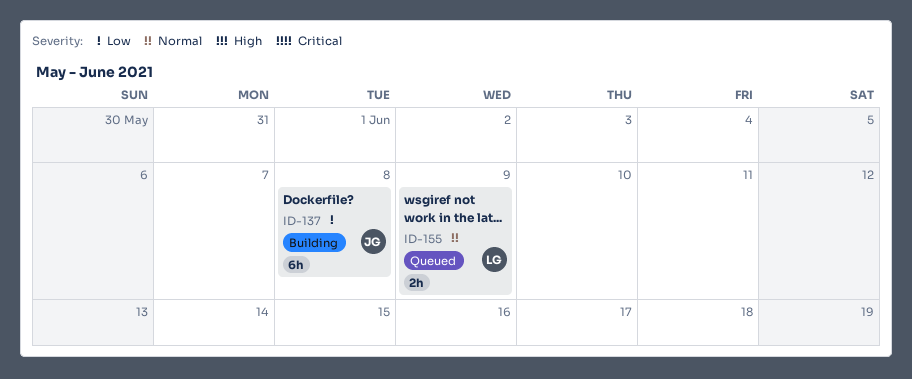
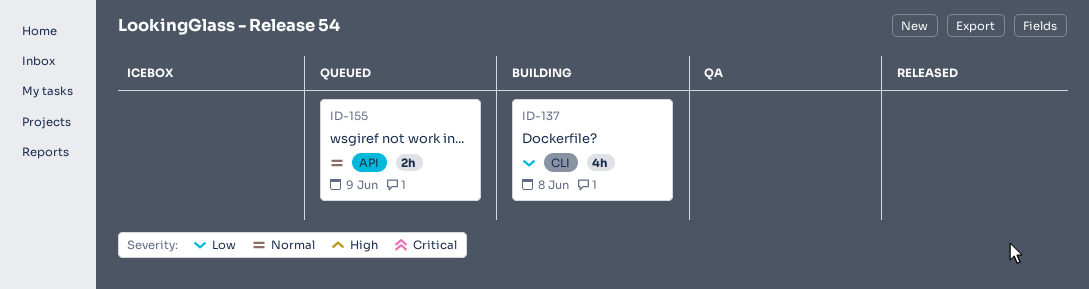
ID-137, estimate: 6h -> 4h

